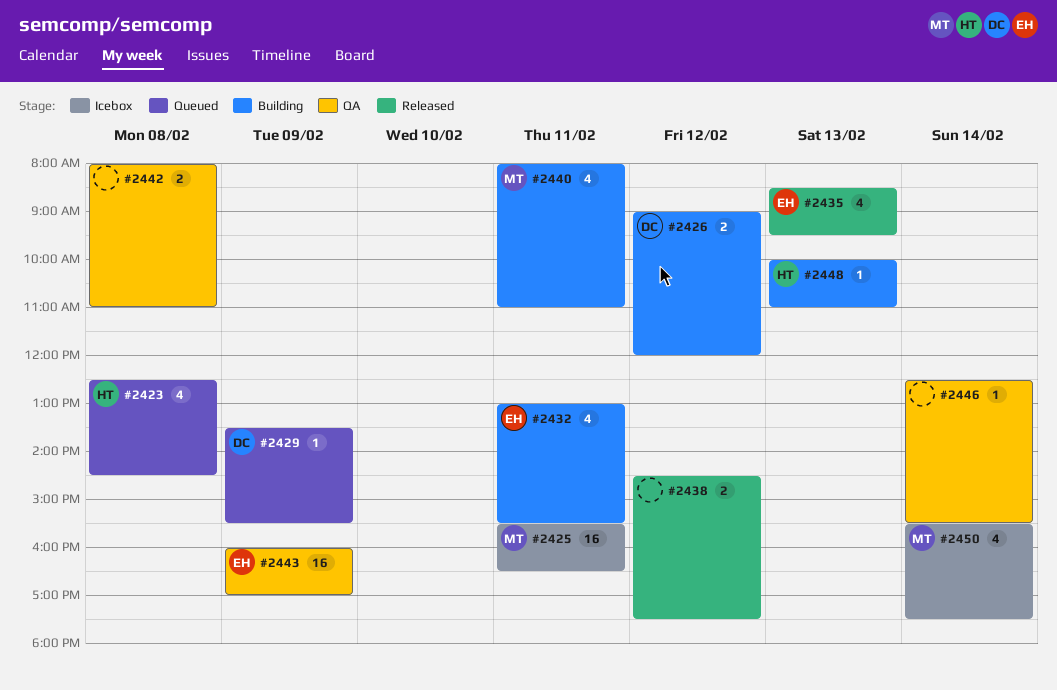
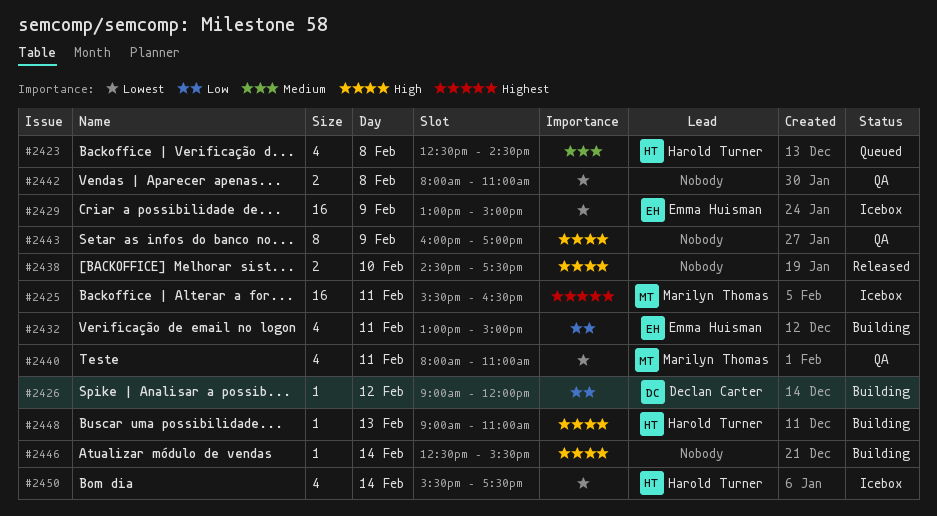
#2426, estimate: 2 -> 1
#2429, status: Queued -> Icebox
#2429, owner: Declan Carter -> Emma Huisman
#2429, estimate: 1 -> 16
#2429, begins: 13:30 -> 13:00
#2429, ends: 15:30 -> 15:00
#2432, ends: 15:30 -> 15:00
#2435: present -> none
#2438, day: Feb 12 -> Feb 10
#2440, status: Building -> QA
#2443, owner: Emma Huisman -> none
#2443, estimate: 16 -> 8
#2446, status: QA -> Building
#2448, begins: 10:00 -> 09:00
#2450, owner: Marilyn Thomas -> Harold Turner

